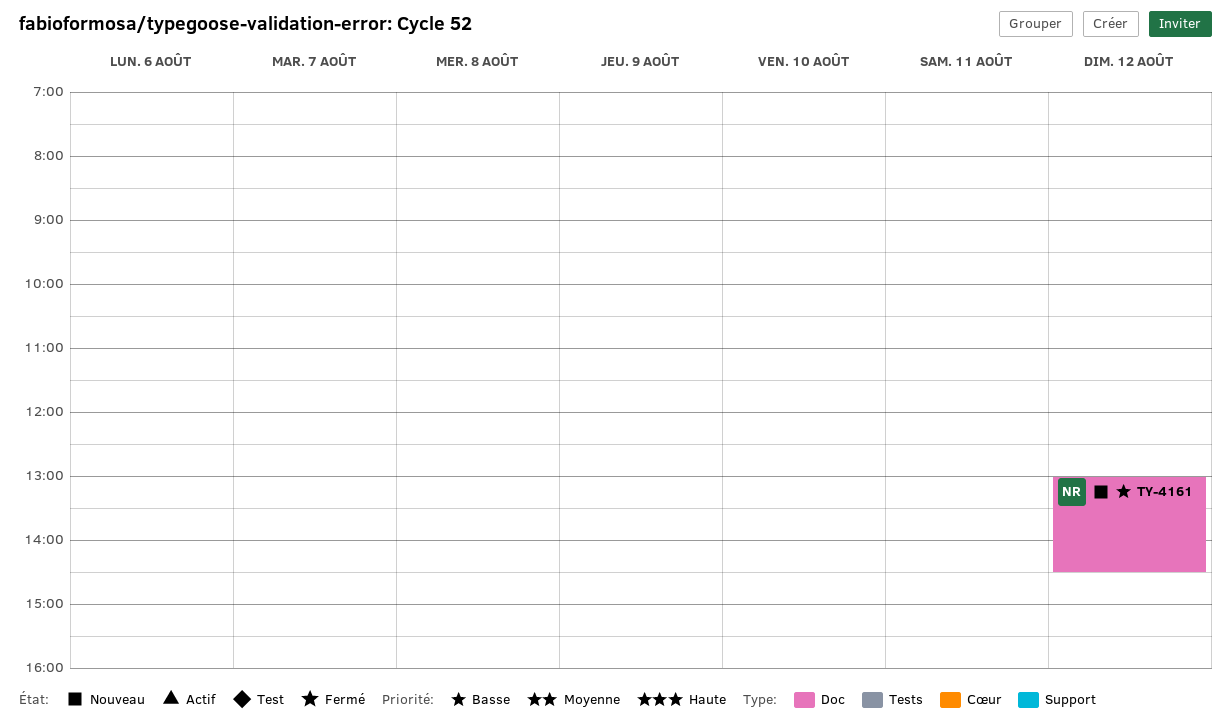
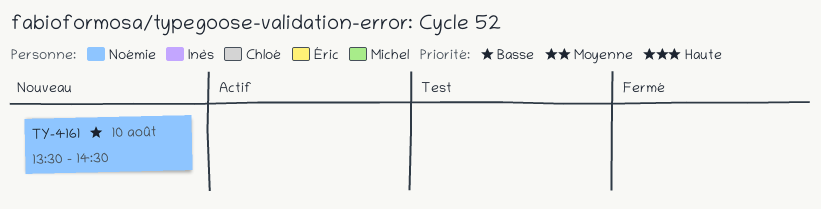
TY-4161, day: Aug 12 -> Aug 10
TY-4161, begins: 13:00 -> 13:30

